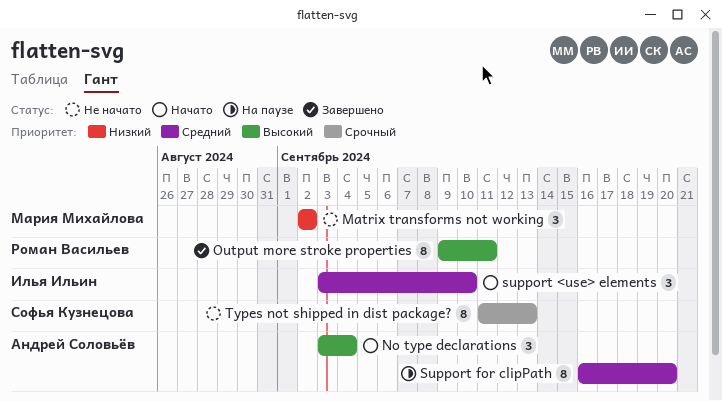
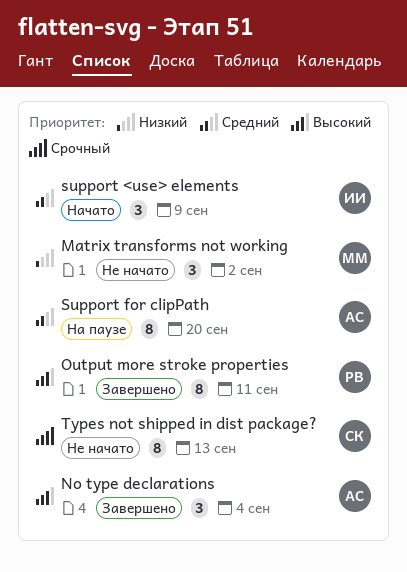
No type declarations, status: Начато -> Завершено
support <use> elements, due: Sep 10 -> Sep 9

